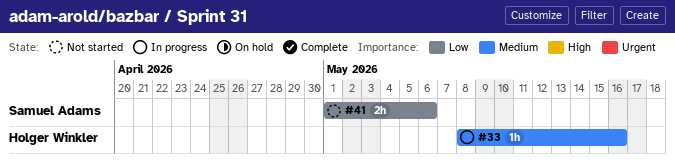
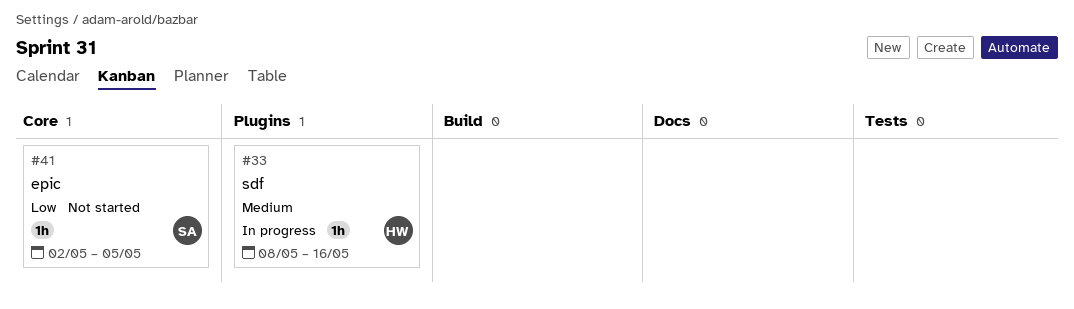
#41, estimate: 2h -> 1h
#41, start: May 1 -> May 2
#41, due: May 6 -> May 5

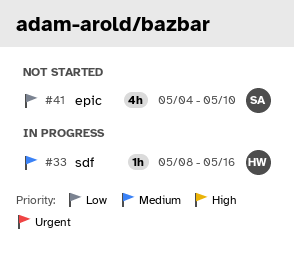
#41, estimate: 1h -> 4h
#41, start: May 2 -> May 4
#41, due: May 5 -> May 10

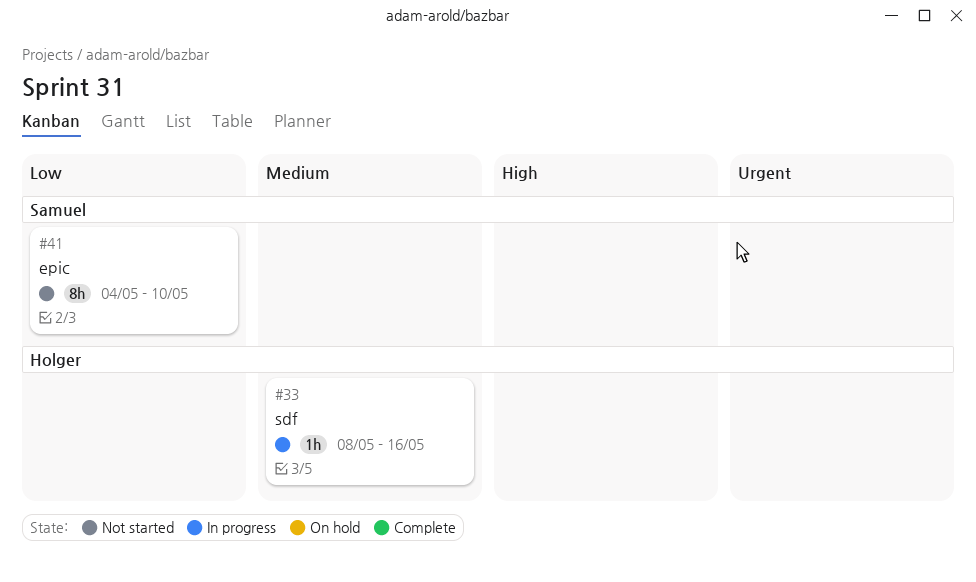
#41, estimate: 4h -> 8h

